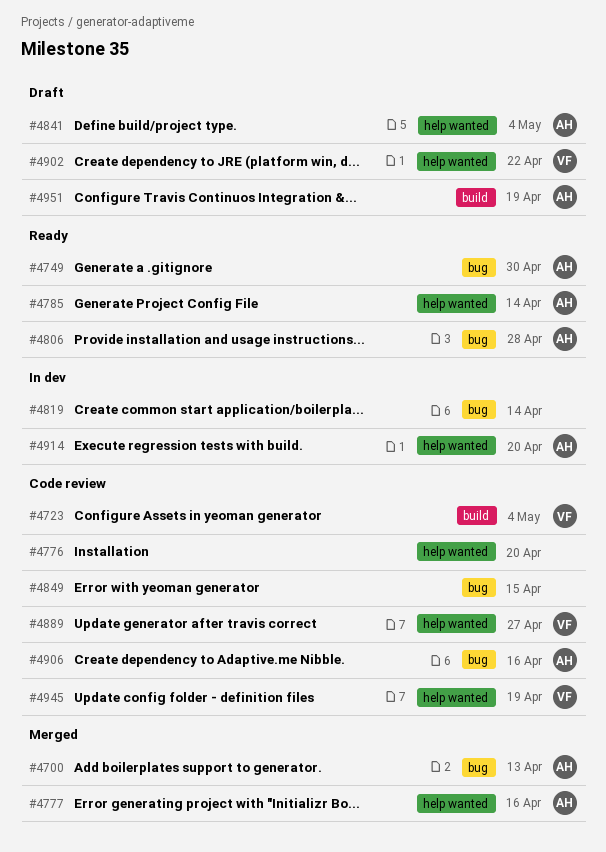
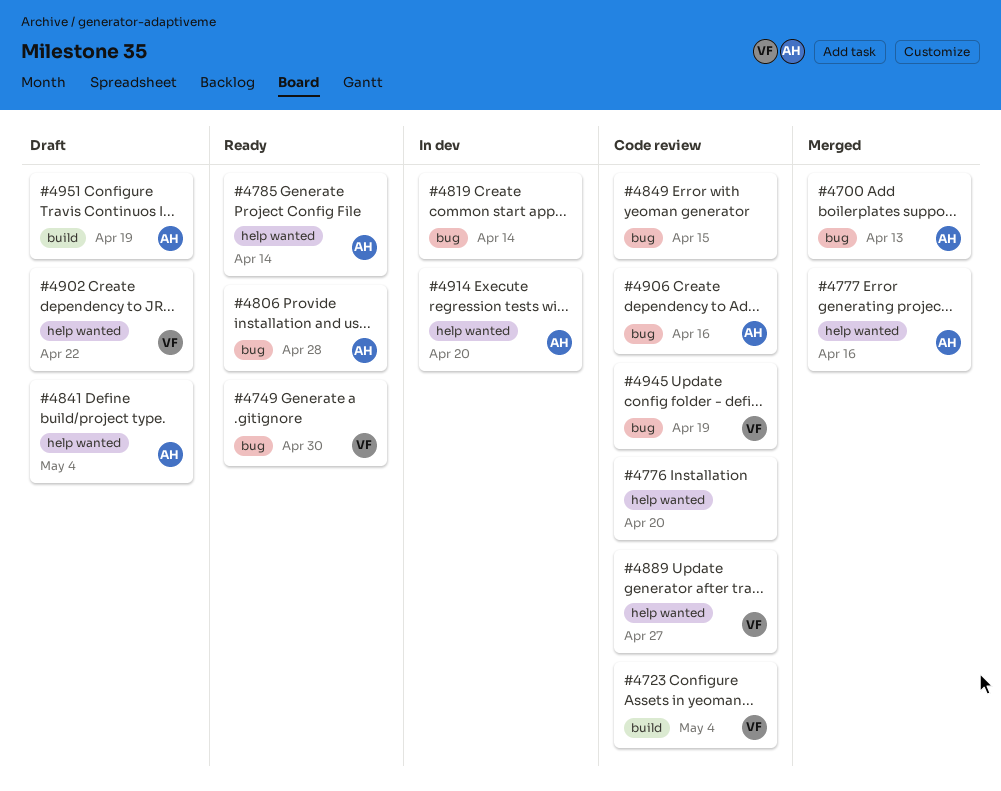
#4749, owner: AH -> VF
#4945, label: help wanted -> bug

